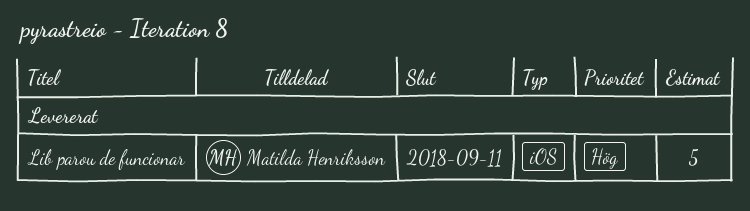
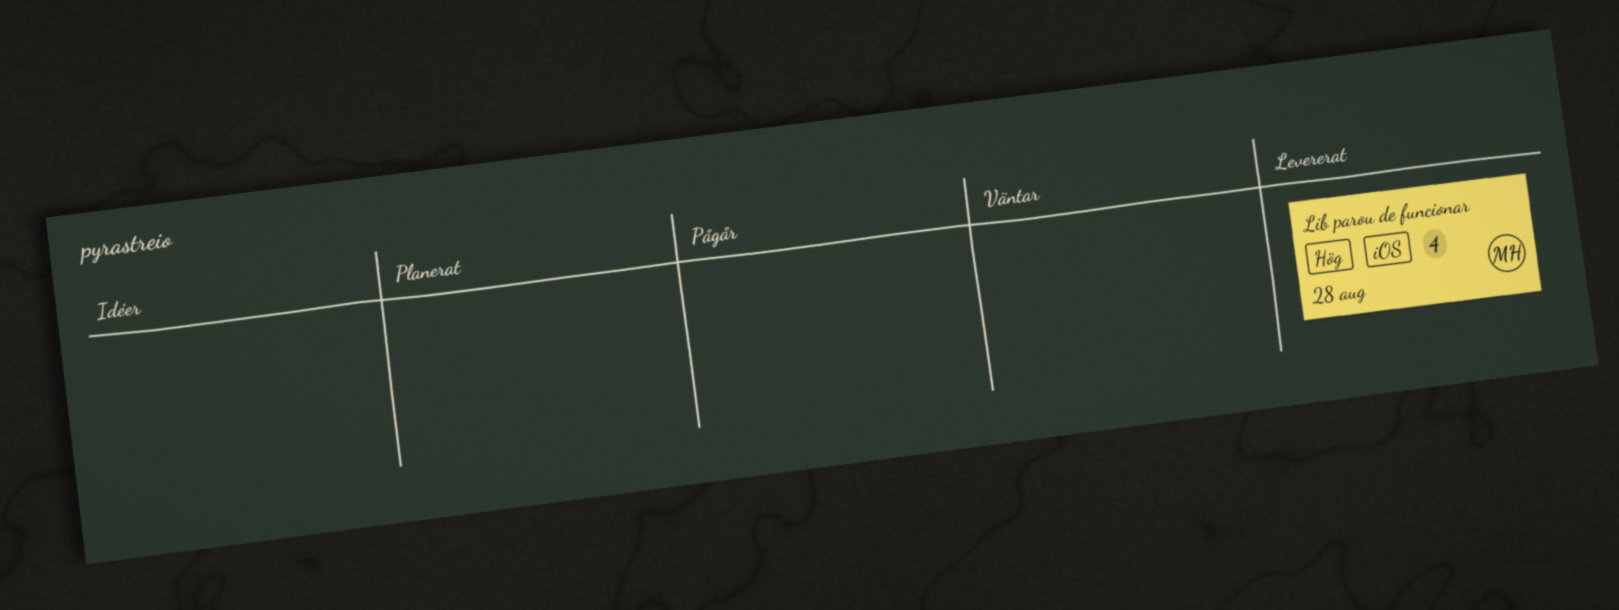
Lib parou de funcionar, estimate: 5 -> 4
Lib parou de funcionar, due: Sep 11 -> Aug 28

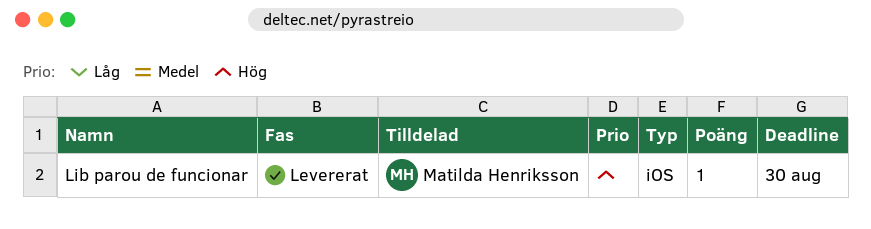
Lib parou de funcionar, estimate: 4 -> 1
Lib parou de funcionar, due: Aug 28 -> Aug 30

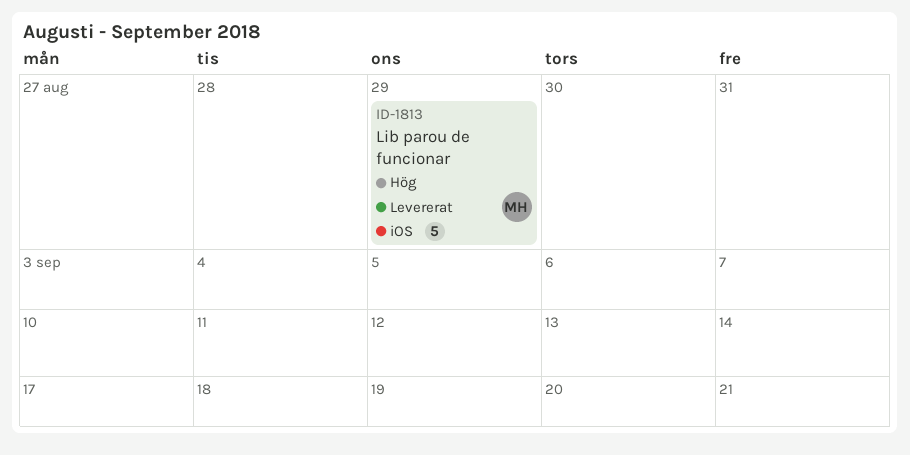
Lib parou de funcionar, estimate: 1 -> 5
Lib parou de funcionar, due: Aug 30 -> Aug 29

